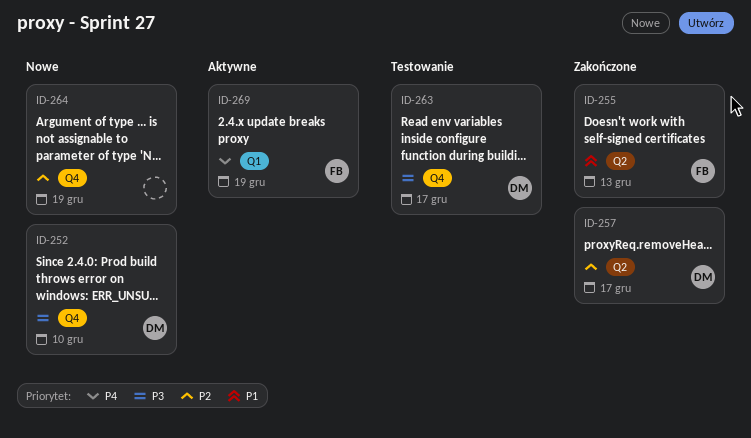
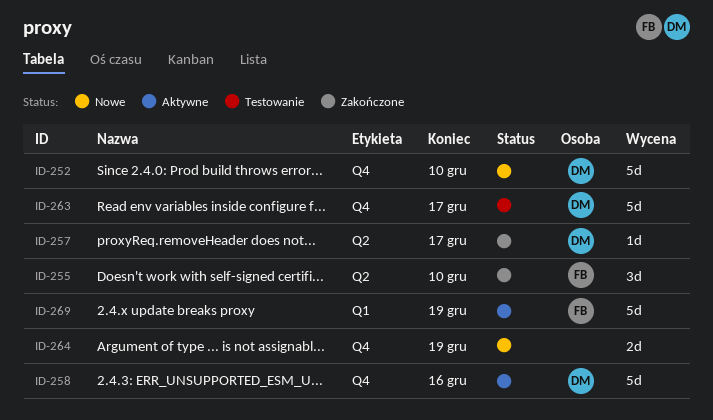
ID-255, due: Dec 13 -> Dec 10
ID-258: none -> present

